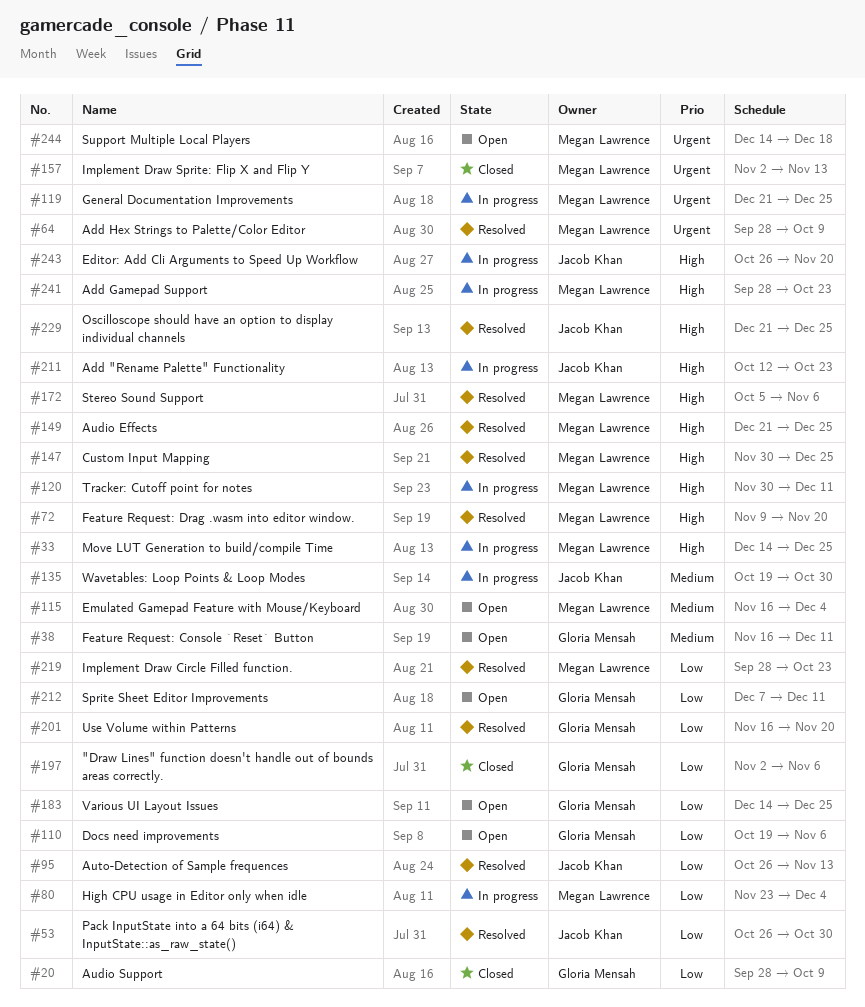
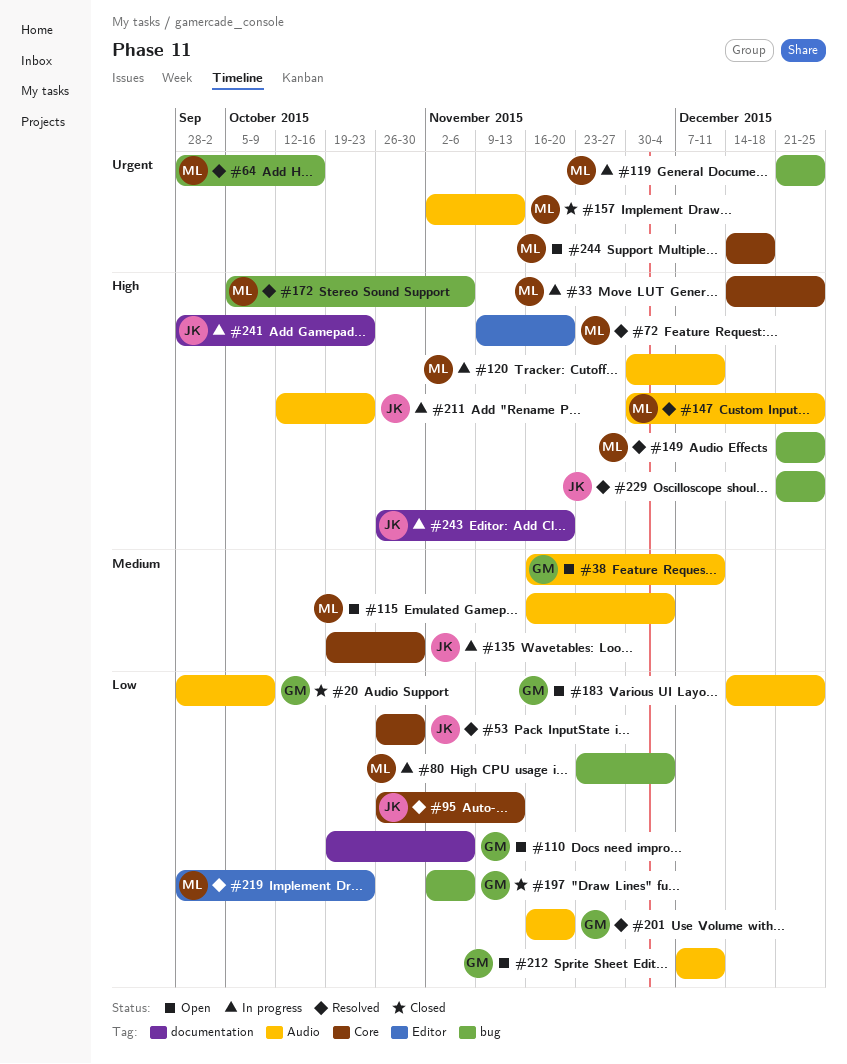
#64, due: Oct 9 -> Oct 16
#241, owner: Megan Lawrence -> Jacob Khan

